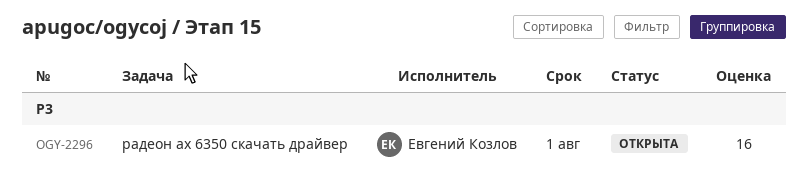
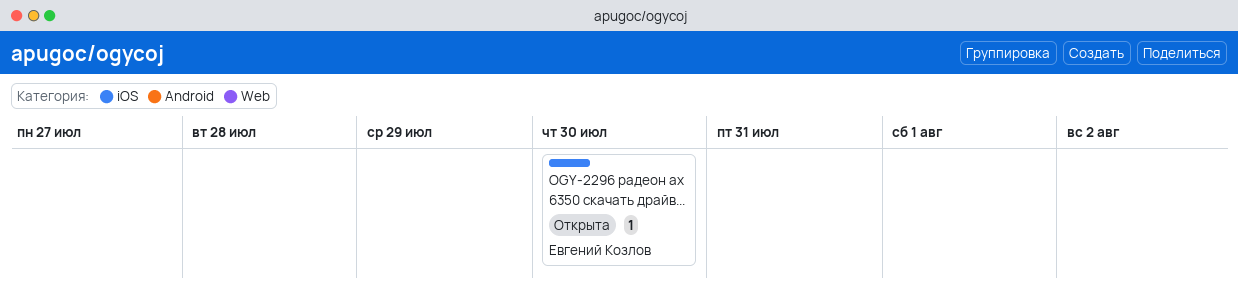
OGY-2296, estimate: 16 -> 1
OGY-2296, due: Aug 1 -> Jul 30

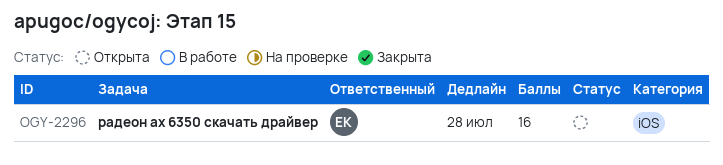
OGY-2296, estimate: 1 -> 16
OGY-2296, due: Jul 30 -> Jul 28

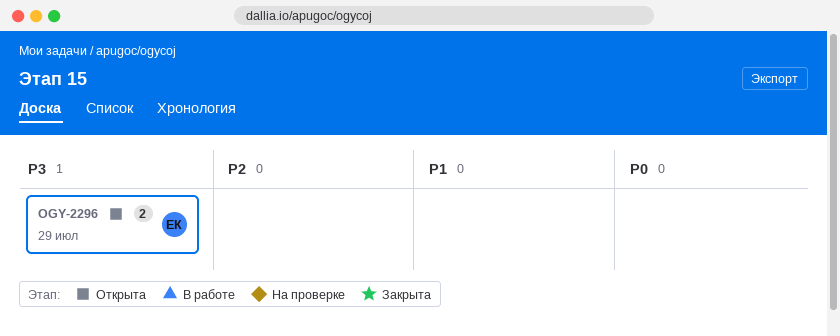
OGY-2296, estimate: 16 -> 2
OGY-2296, due: Jul 28 -> Jul 29

